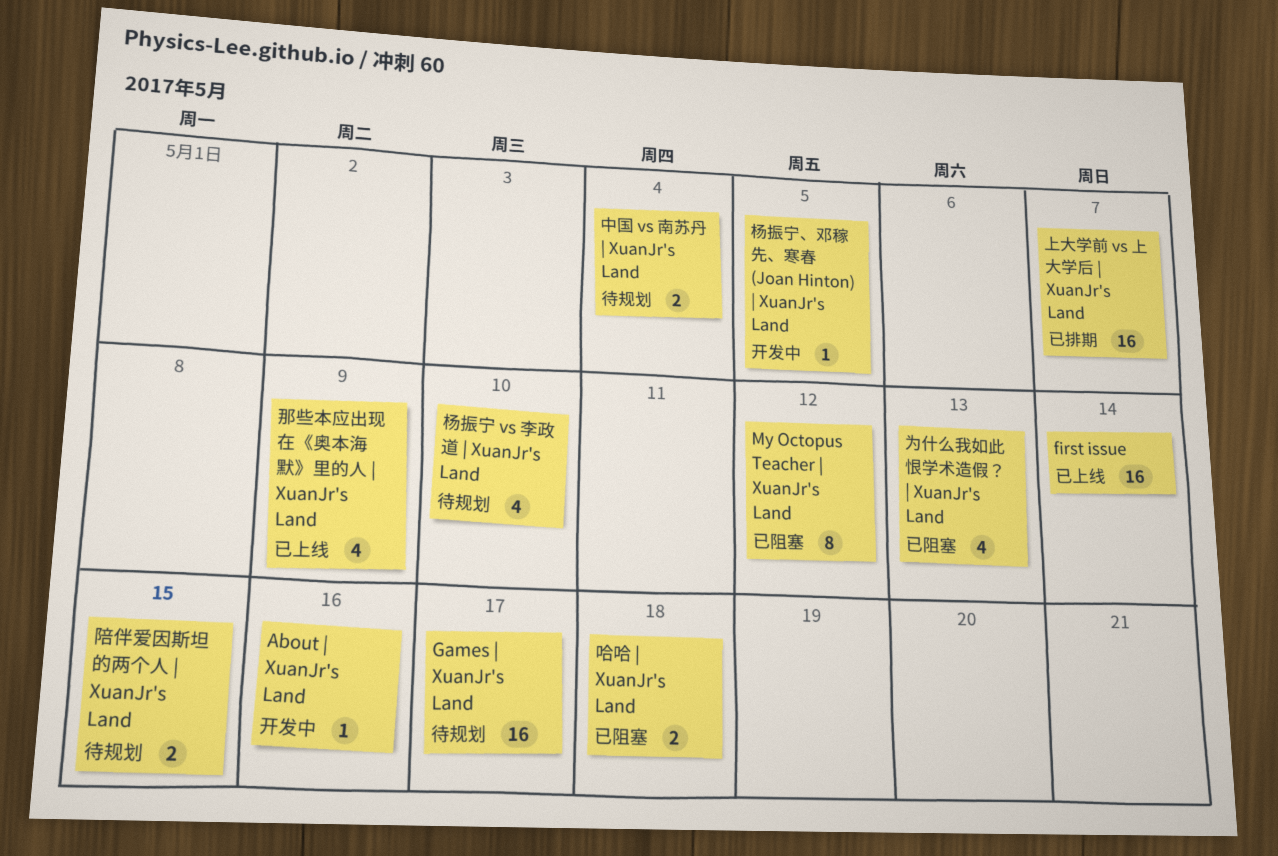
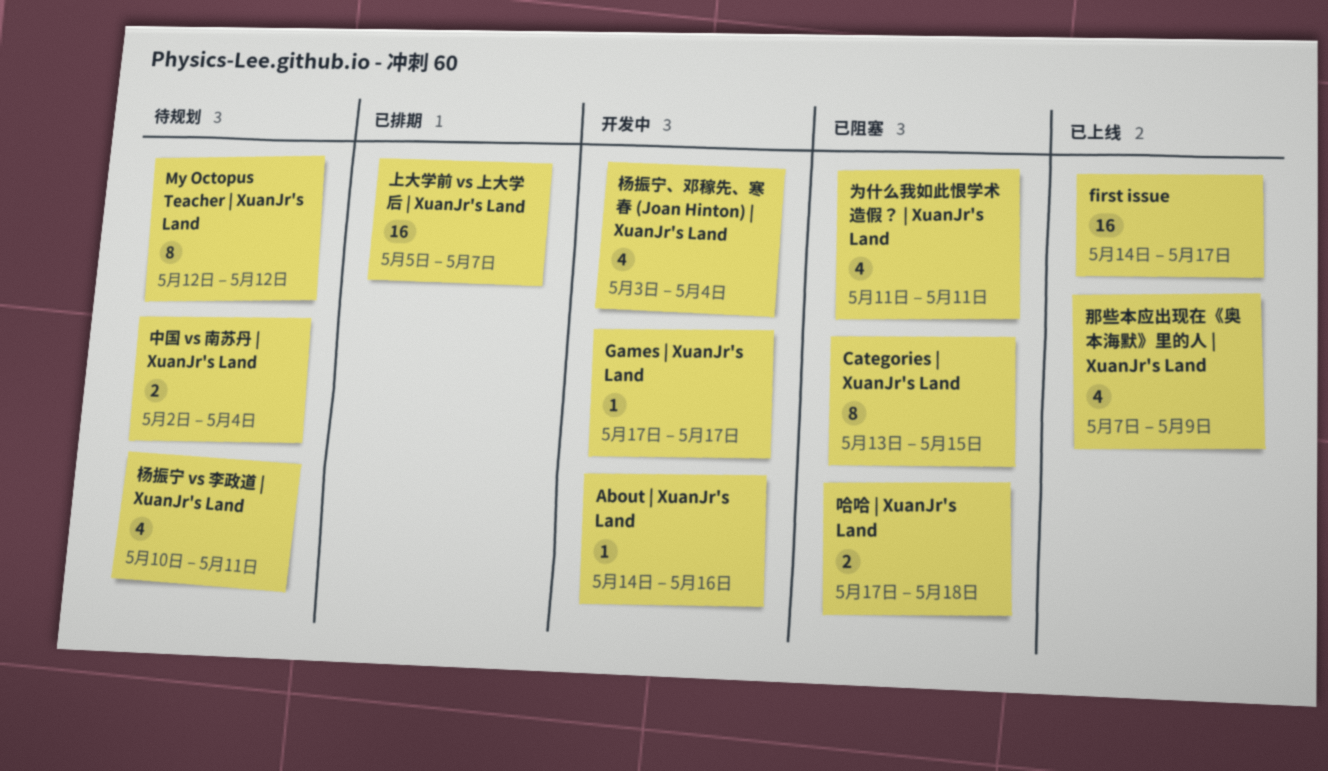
Categories | XuanJr's Land: none -> present
first issue, due: May 14 -> May 17
Games | XuanJr's Land, status: 待规划 -> 开发中
Games | XuanJr's Land, estimate: 16 -> 1
My Octopus Teacher | XuanJr's Land, status: 已阻塞 -> 待规划
为什么我如此恨学术造假？ | XuanJr's Land, due: May 13 -> May 11
杨振宁 vs 李政道 | XuanJr's Land, due: May 10 -> May 11
杨振宁、邓稼先、寒春 (Joan Hinton) | XuanJr's Land, estimate: 1 -> 4
杨振宁、邓稼先、寒春 (Joan Hinton) | XuanJr's Land, due: May 5 -> May 4
陪伴爱因斯坦的两个人 | XuanJr's Land: present -> none

